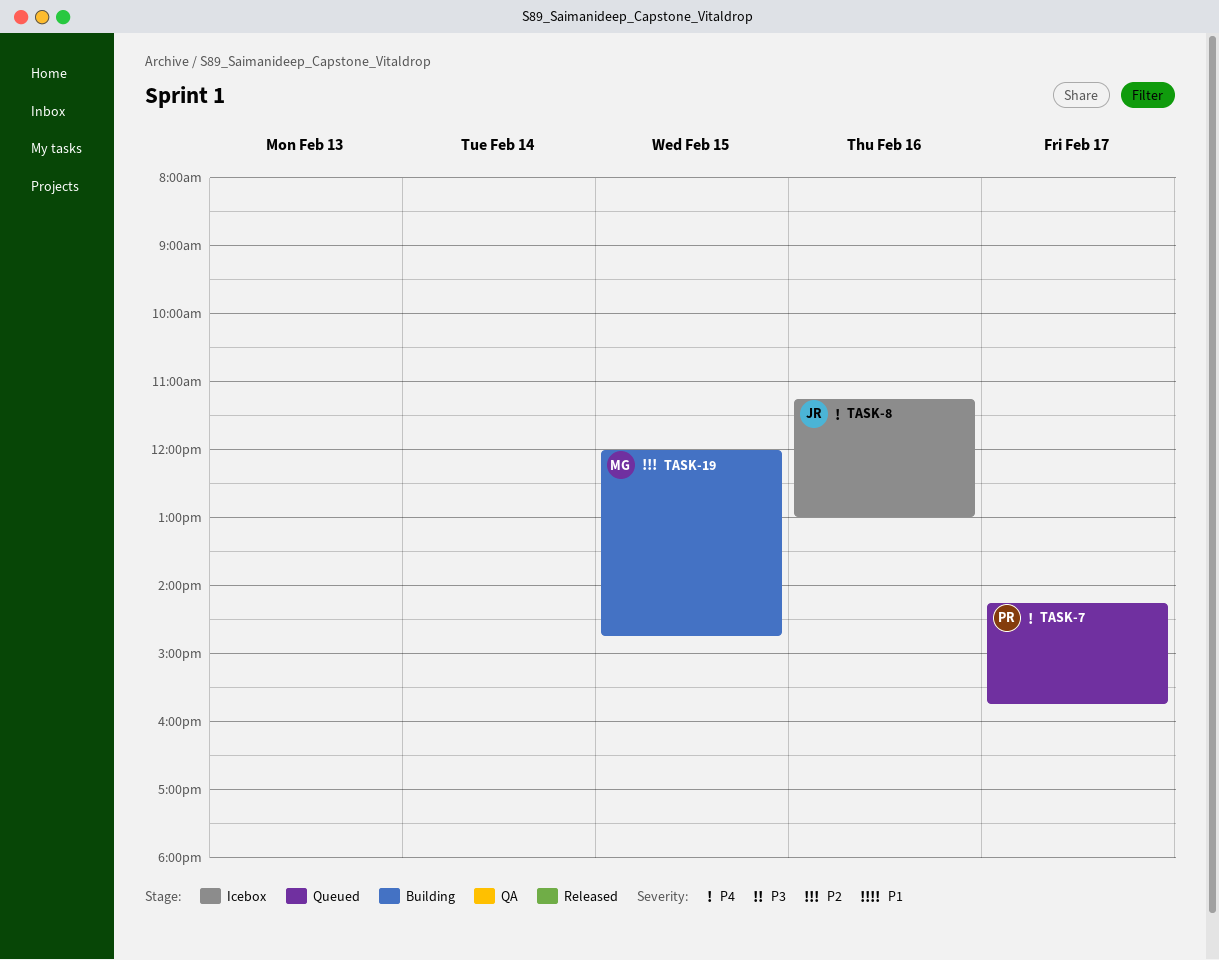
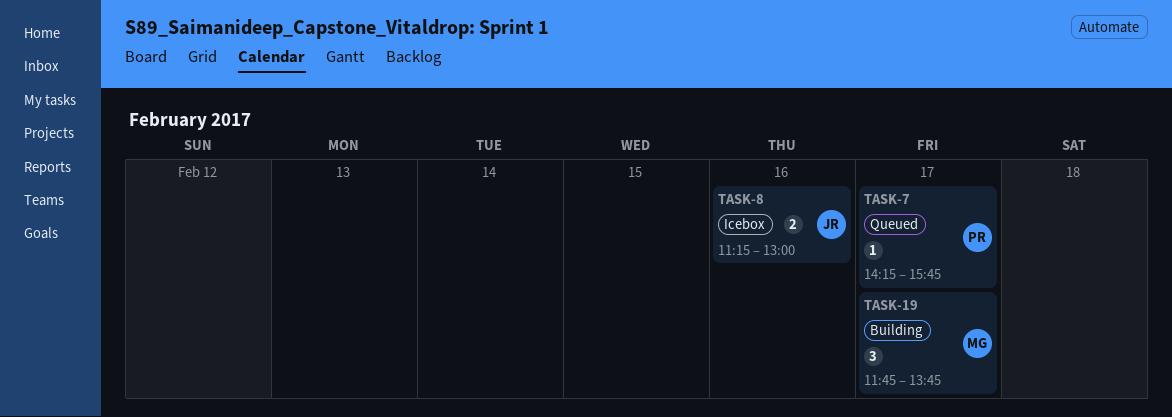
TASK-19, day: Feb 15 -> Feb 17
TASK-19, begins: 12:00 -> 11:45
TASK-19, ends: 14:45 -> 13:45

